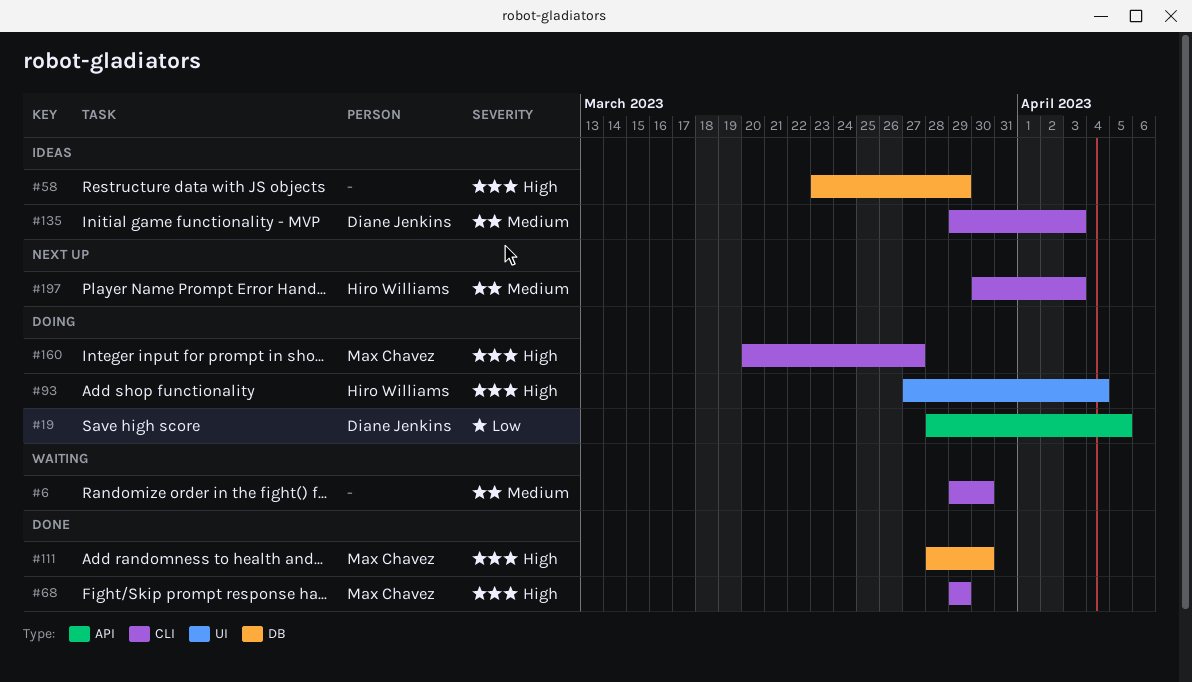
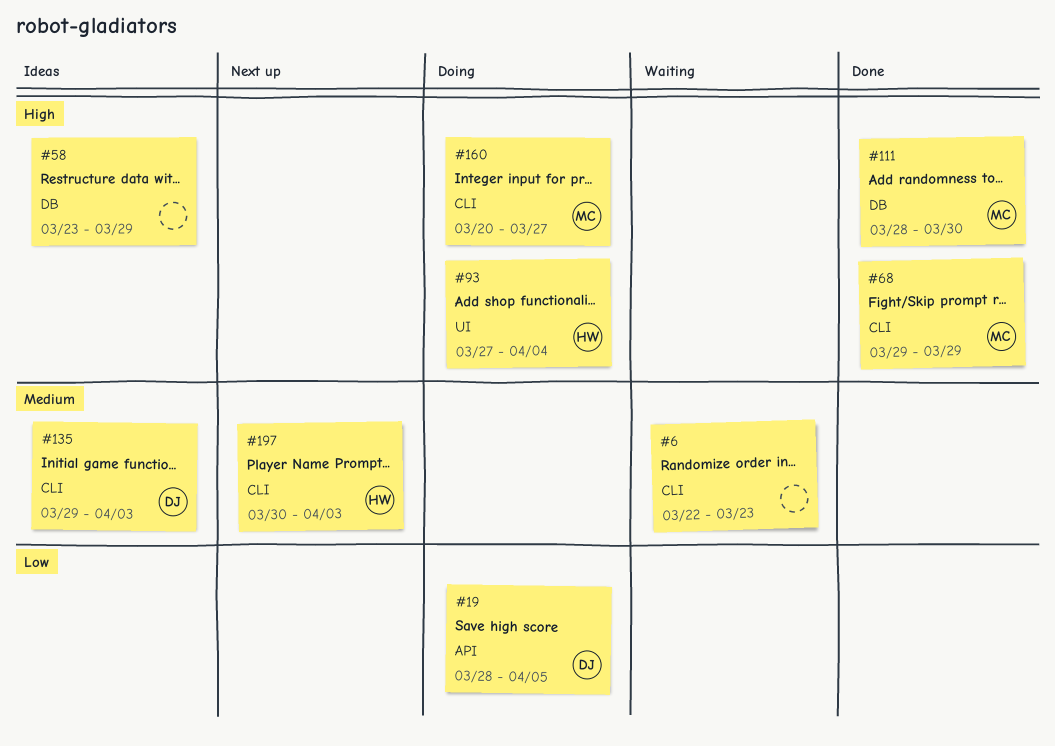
#6, start: Mar 29 -> Mar 22
#6, due: Mar 30 -> Mar 23

